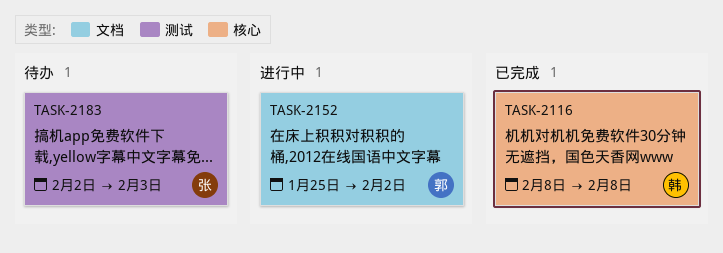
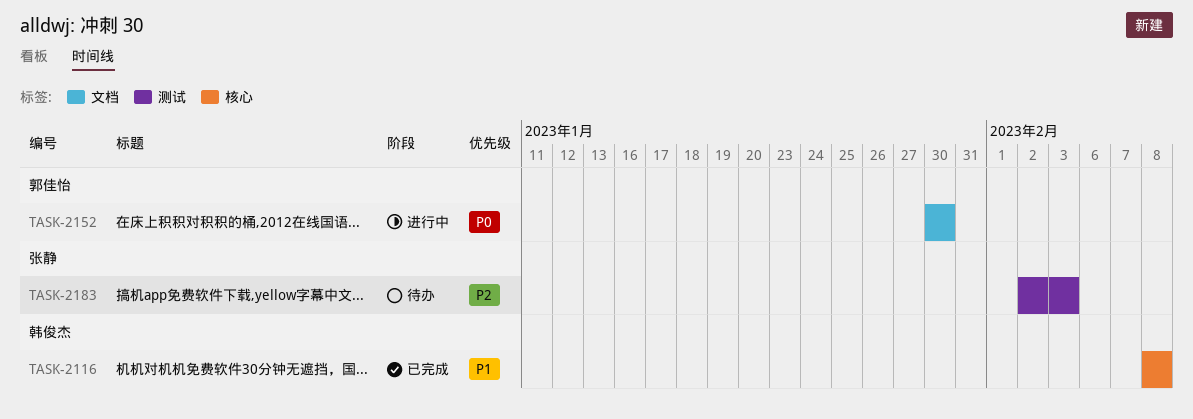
TASK-2152, start: Jan 25 -> Jan 30
TASK-2152, due: Feb 2 -> Jan 30

